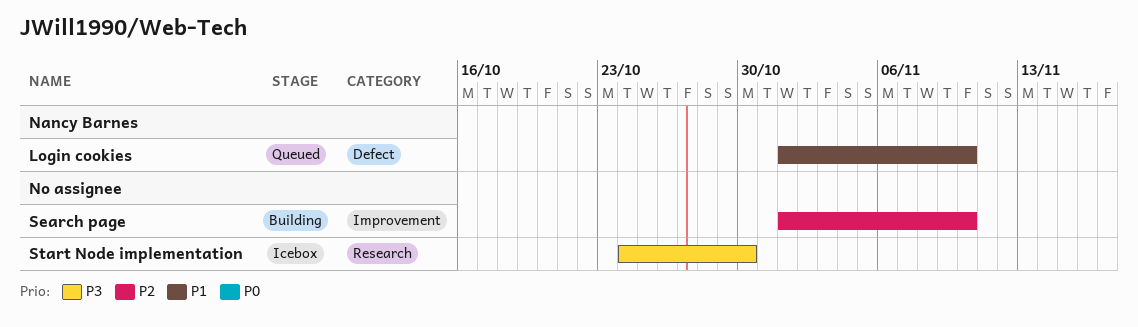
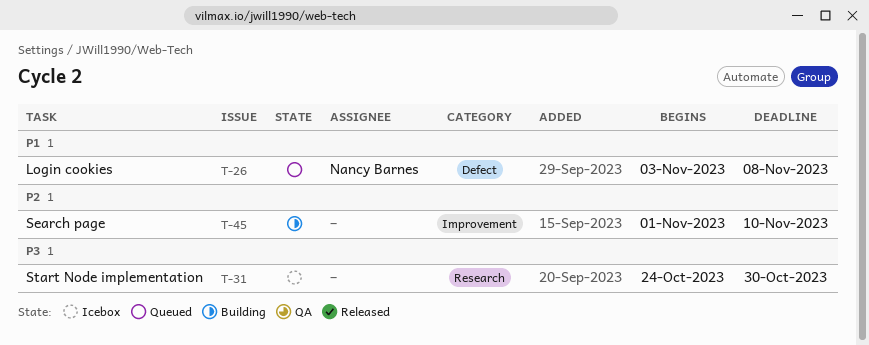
Login cookies, start: Nov 1 -> Nov 3
Login cookies, due: Nov 10 -> Nov 8

